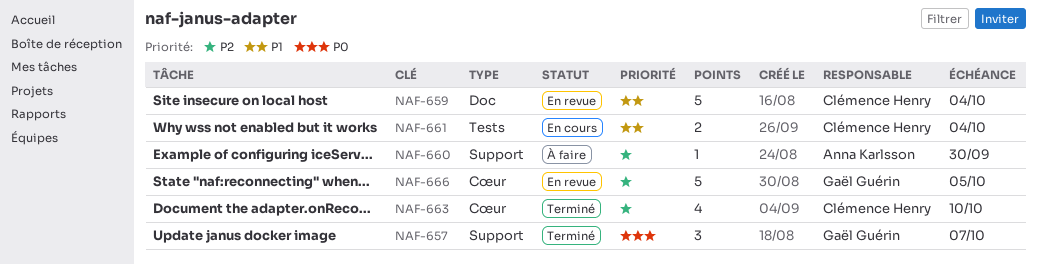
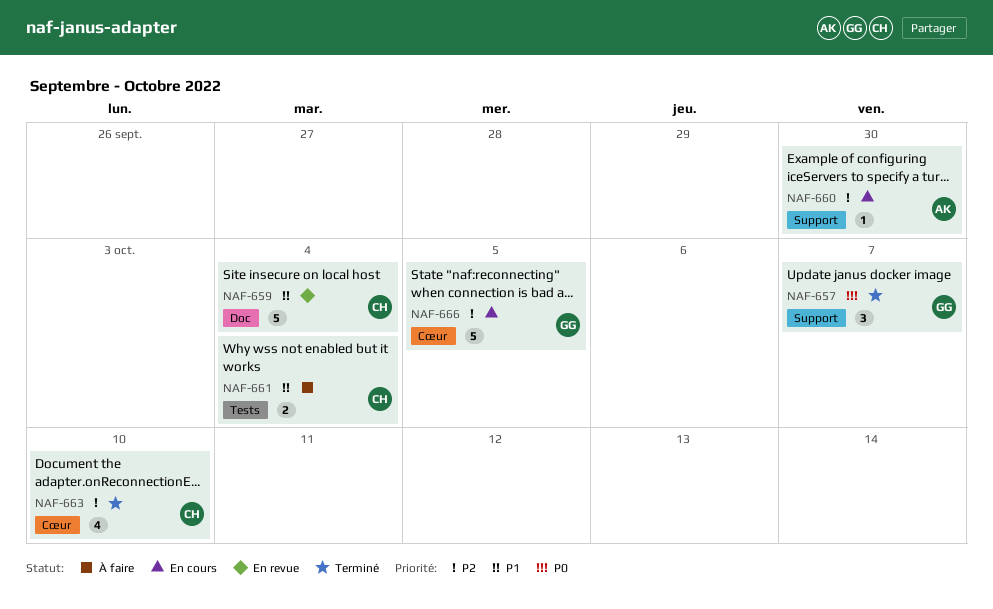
NAF-660, status: À faire -> En cours
NAF-661, status: En cours -> À faire
NAF-666, status: En revue -> En cours

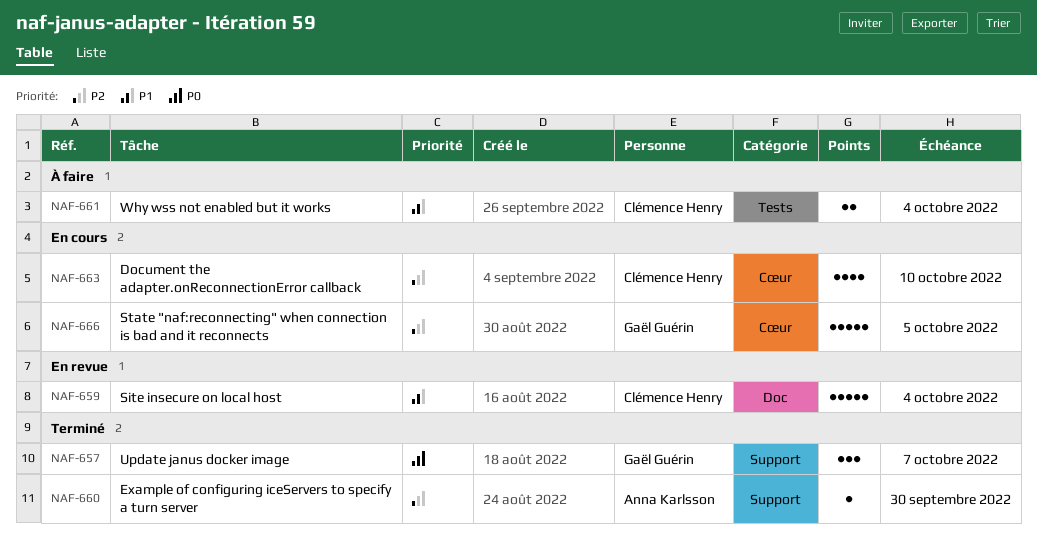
NAF-660, status: En cours -> Terminé
NAF-663, status: Terminé -> En cours

